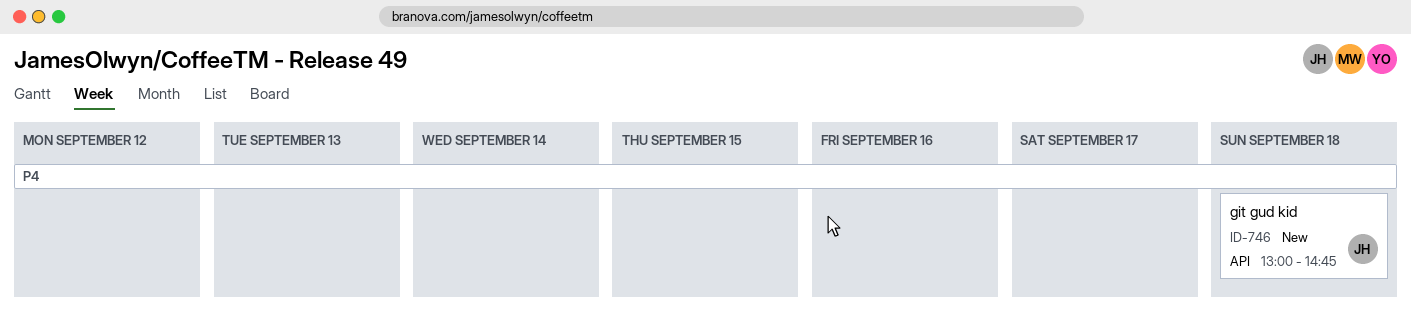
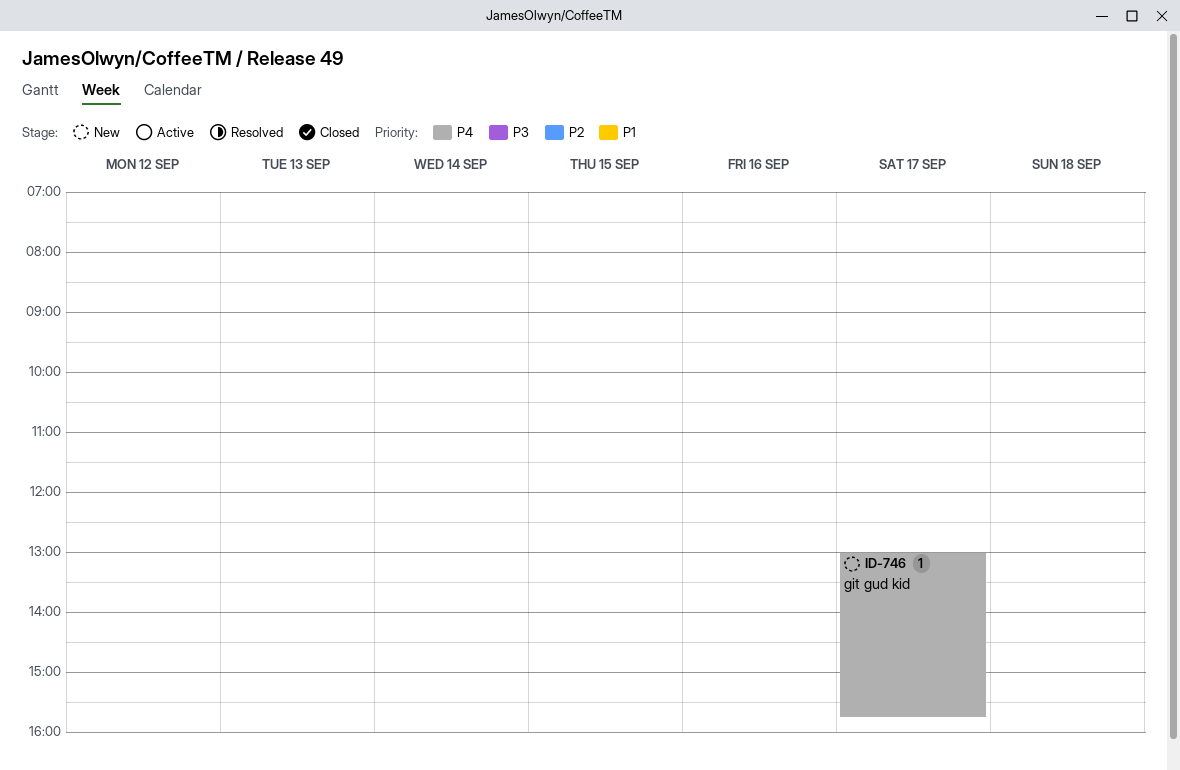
ID-746, day: Sep 18 -> Sep 17
ID-746, ends: 14:45 -> 15:45

